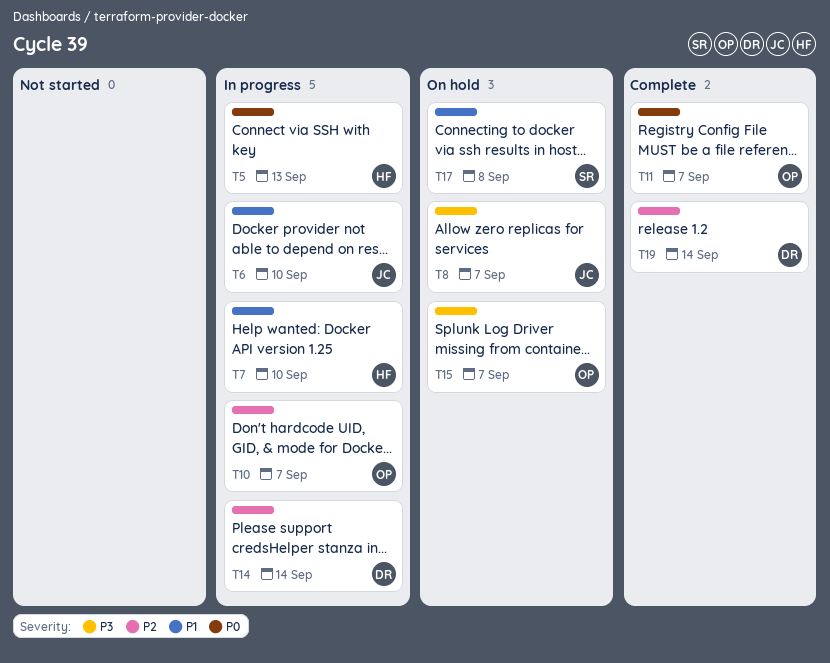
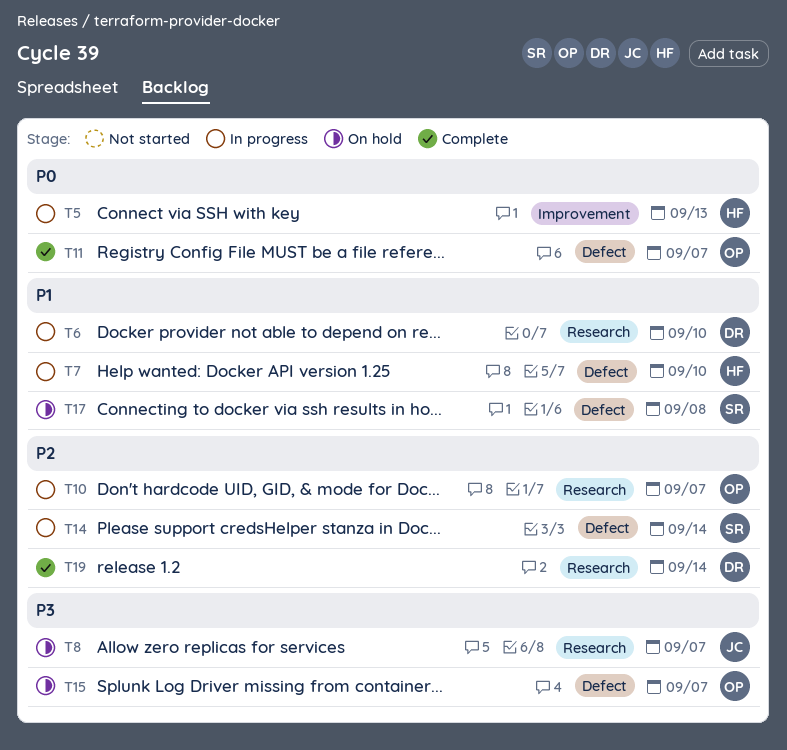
T6, owner: JC -> DR
T14, owner: DR -> SR

